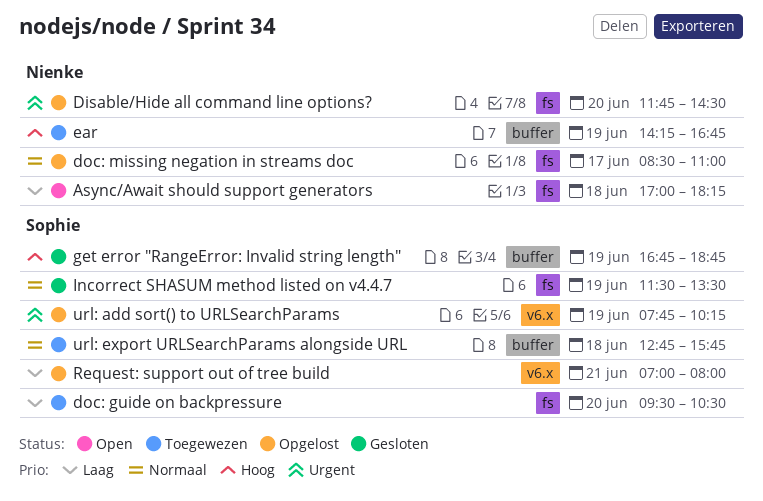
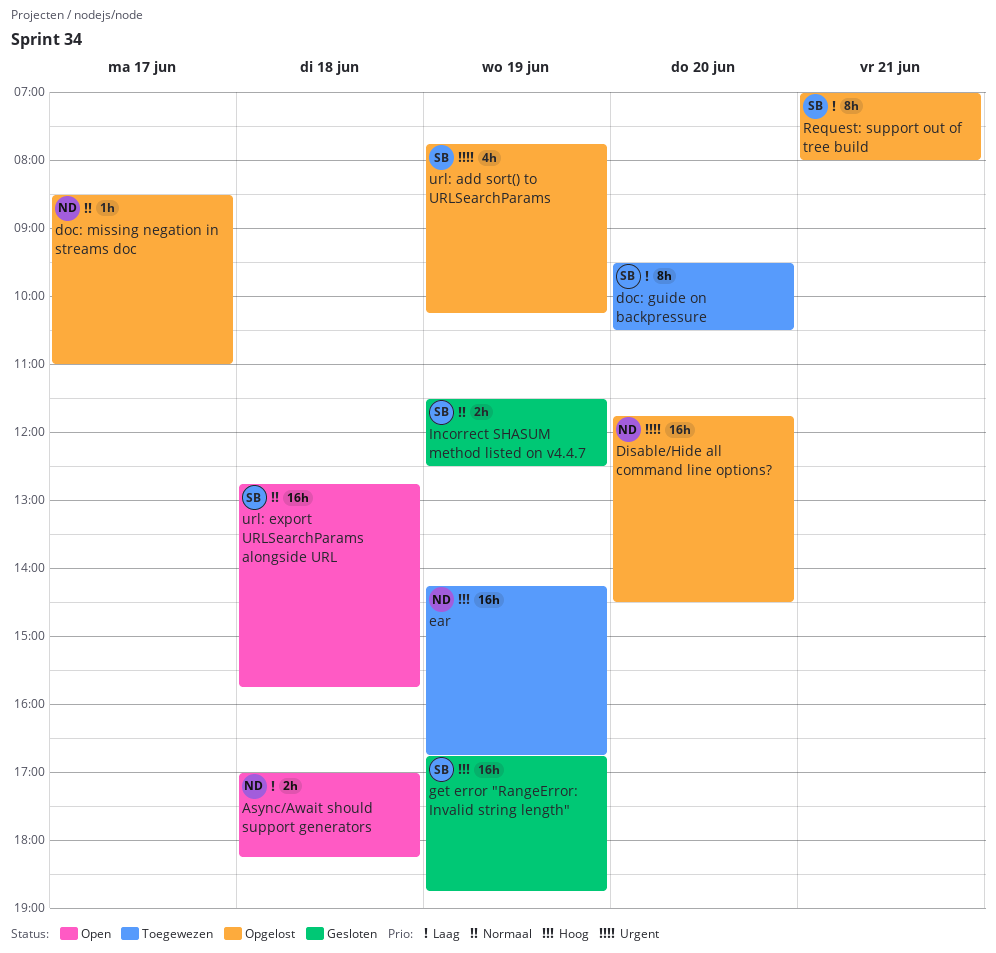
Incorrect SHASUM method listed on v4.4.7, ends: 13:30 -> 12:30
url: export URLSearchParams alongside URL, status: Toegewezen -> Open

